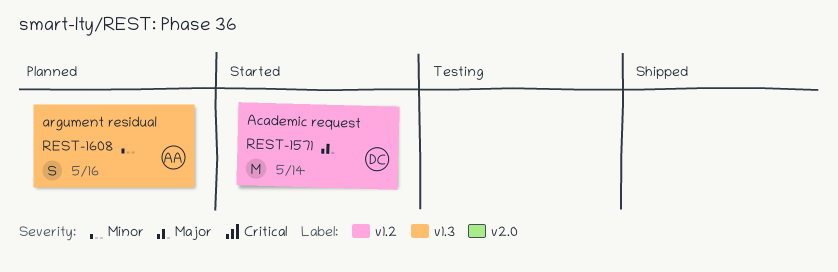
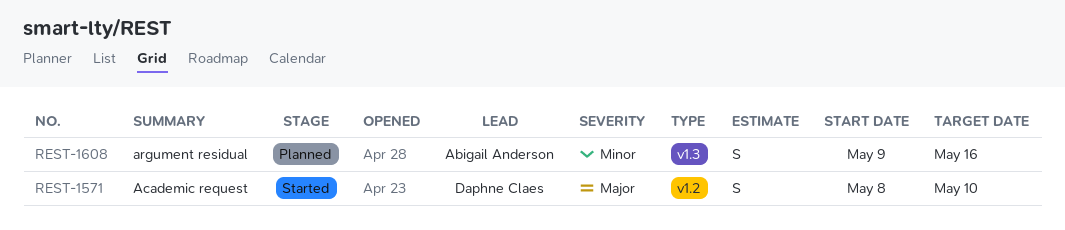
REST-1571, estimate: M -> S
REST-1571, due: May 14 -> May 10

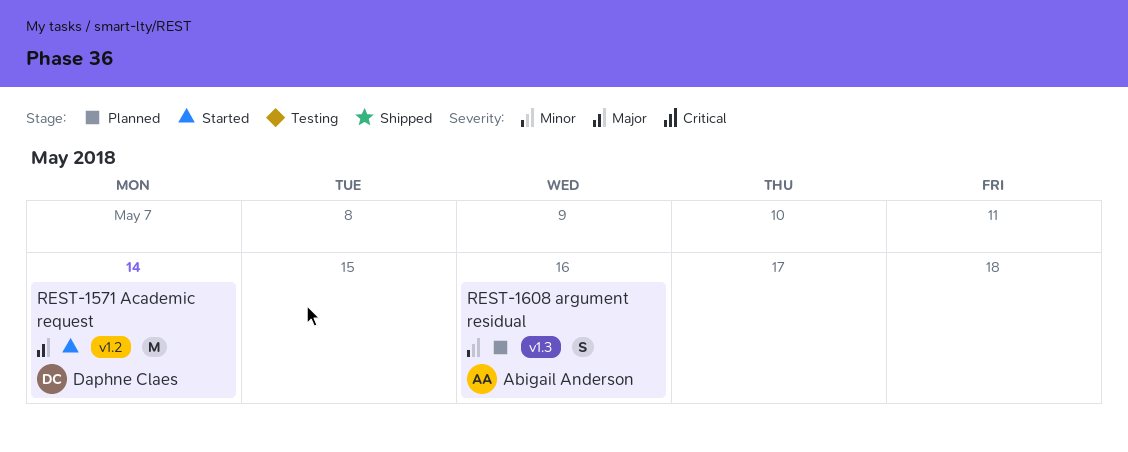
REST-1571, estimate: S -> M
REST-1571, due: May 10 -> May 14

